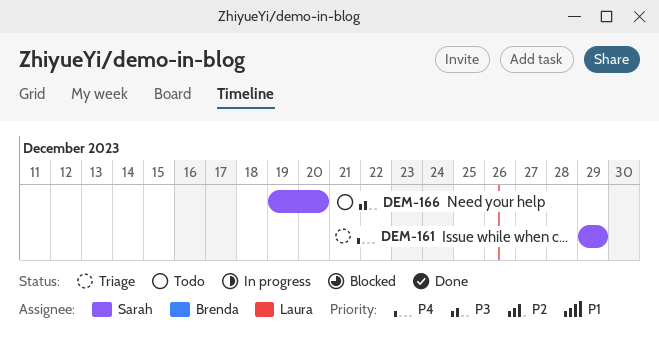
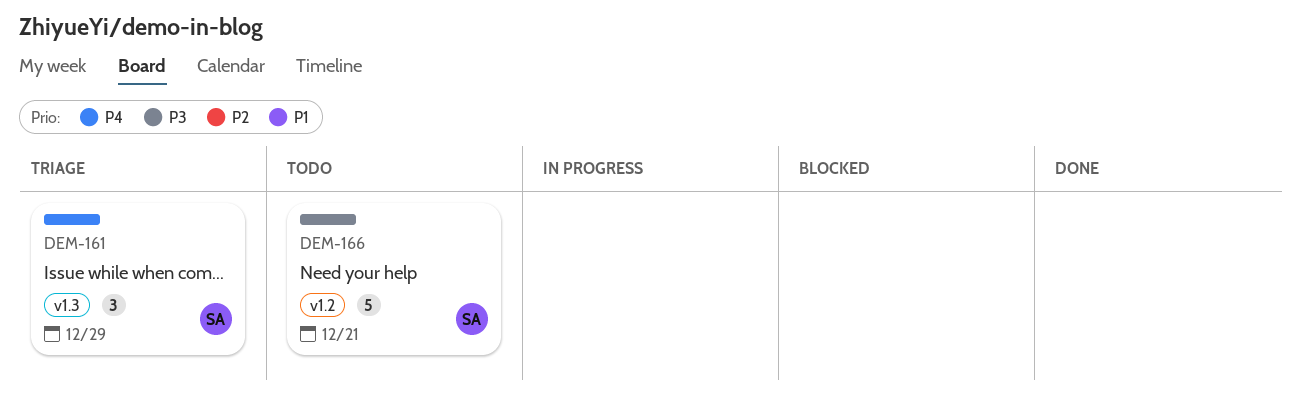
DEM-166, due: Dec 20 -> Dec 21

